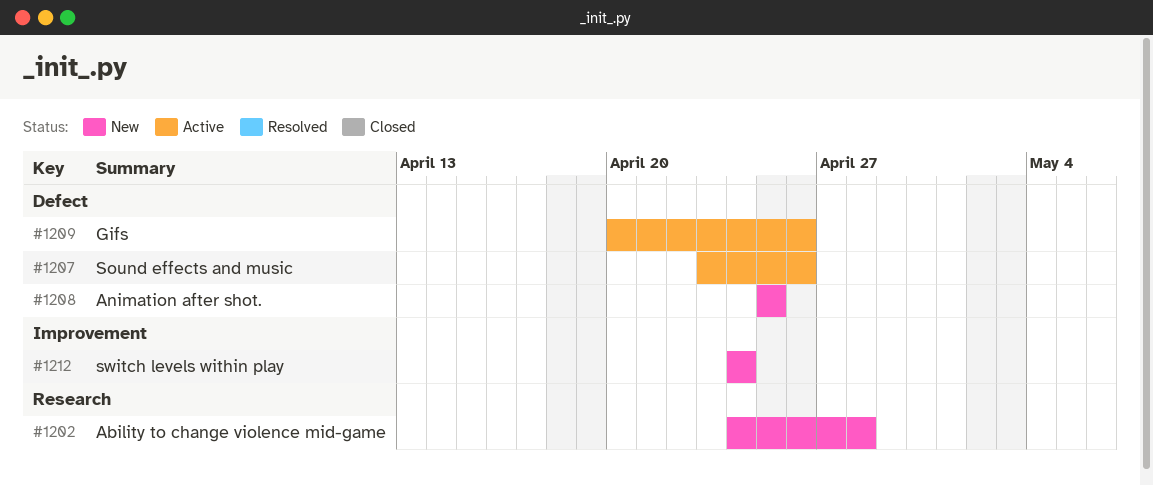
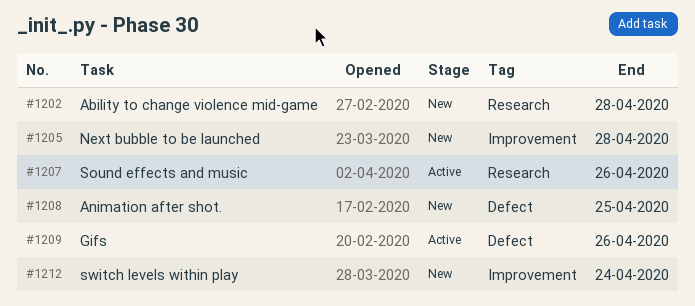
#1205: none -> present
#1207, label: Defect -> Research

